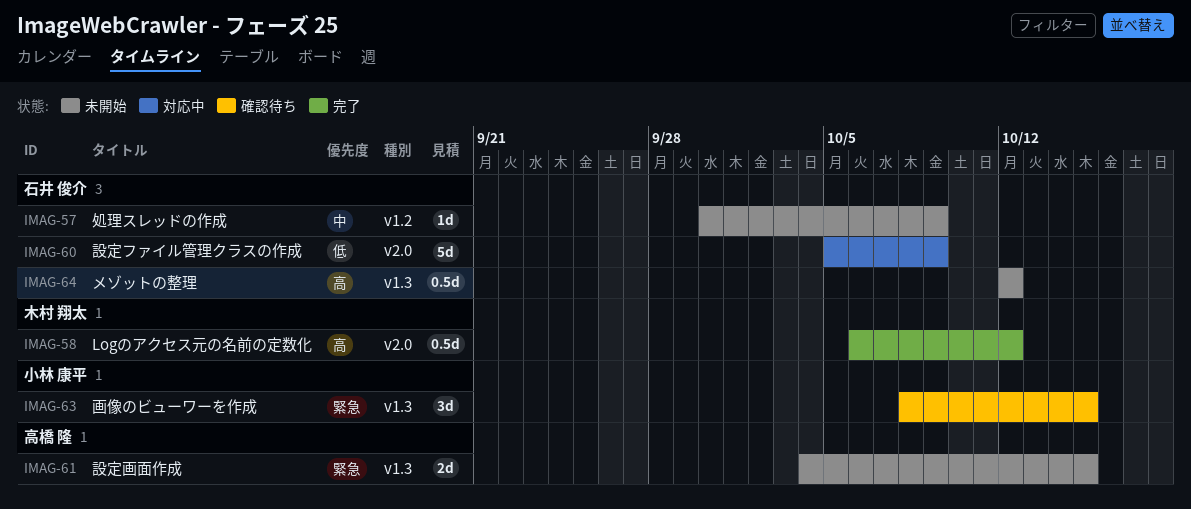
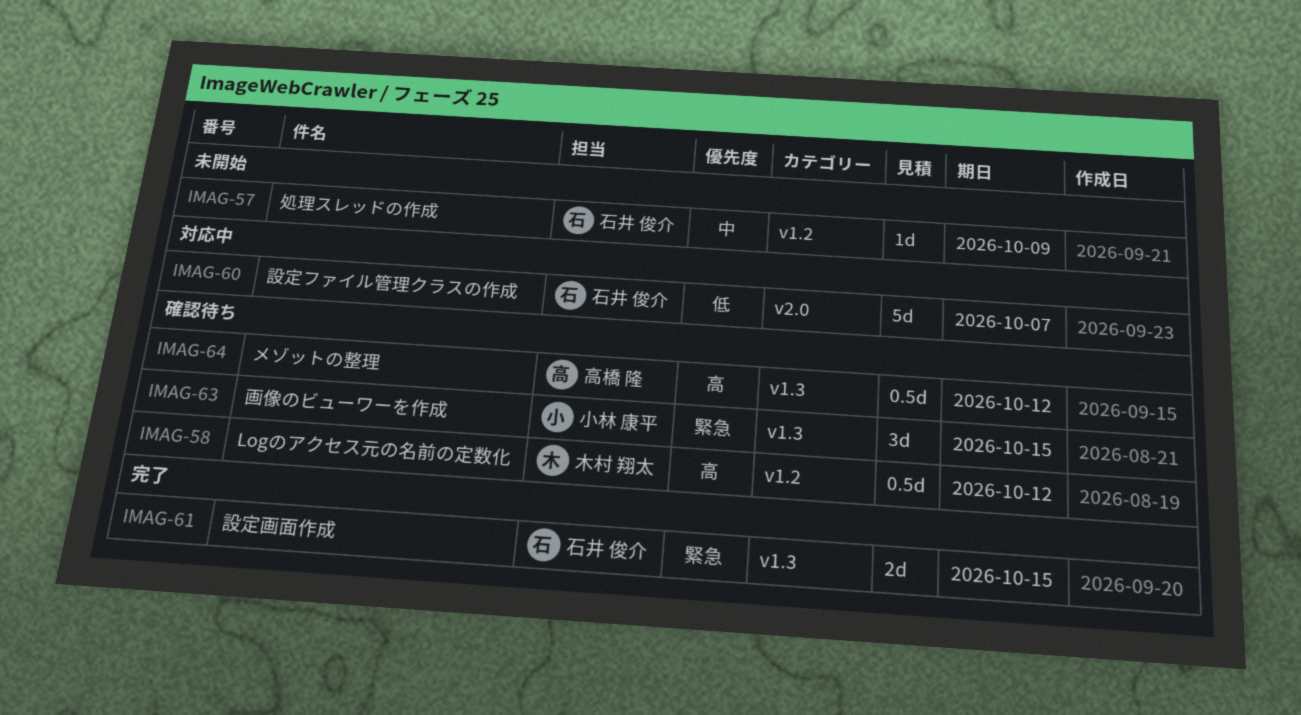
IMAG-58, status: 完了 -> 確認待ち
IMAG-58, label: v2.0 -> v1.2
IMAG-60, due: Oct 9 -> Oct 7
IMAG-61, status: 未開始 -> 完了
IMAG-61, owner: 高橋 隆 -> 石井 俊介
IMAG-64, status: 未開始 -> 確認待ち
IMAG-64, owner: 石井 俊介 -> 高橋 隆

